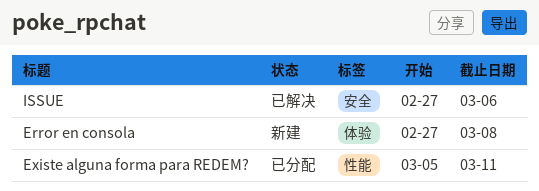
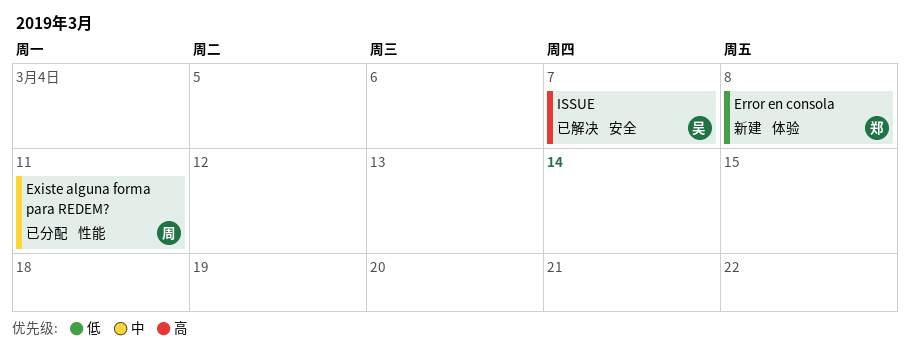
ISSUE, due: Mar 6 -> Mar 7

